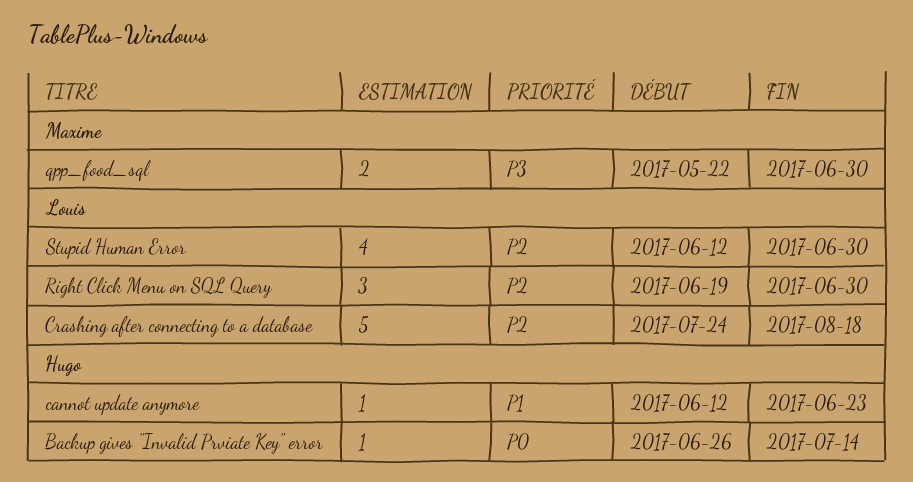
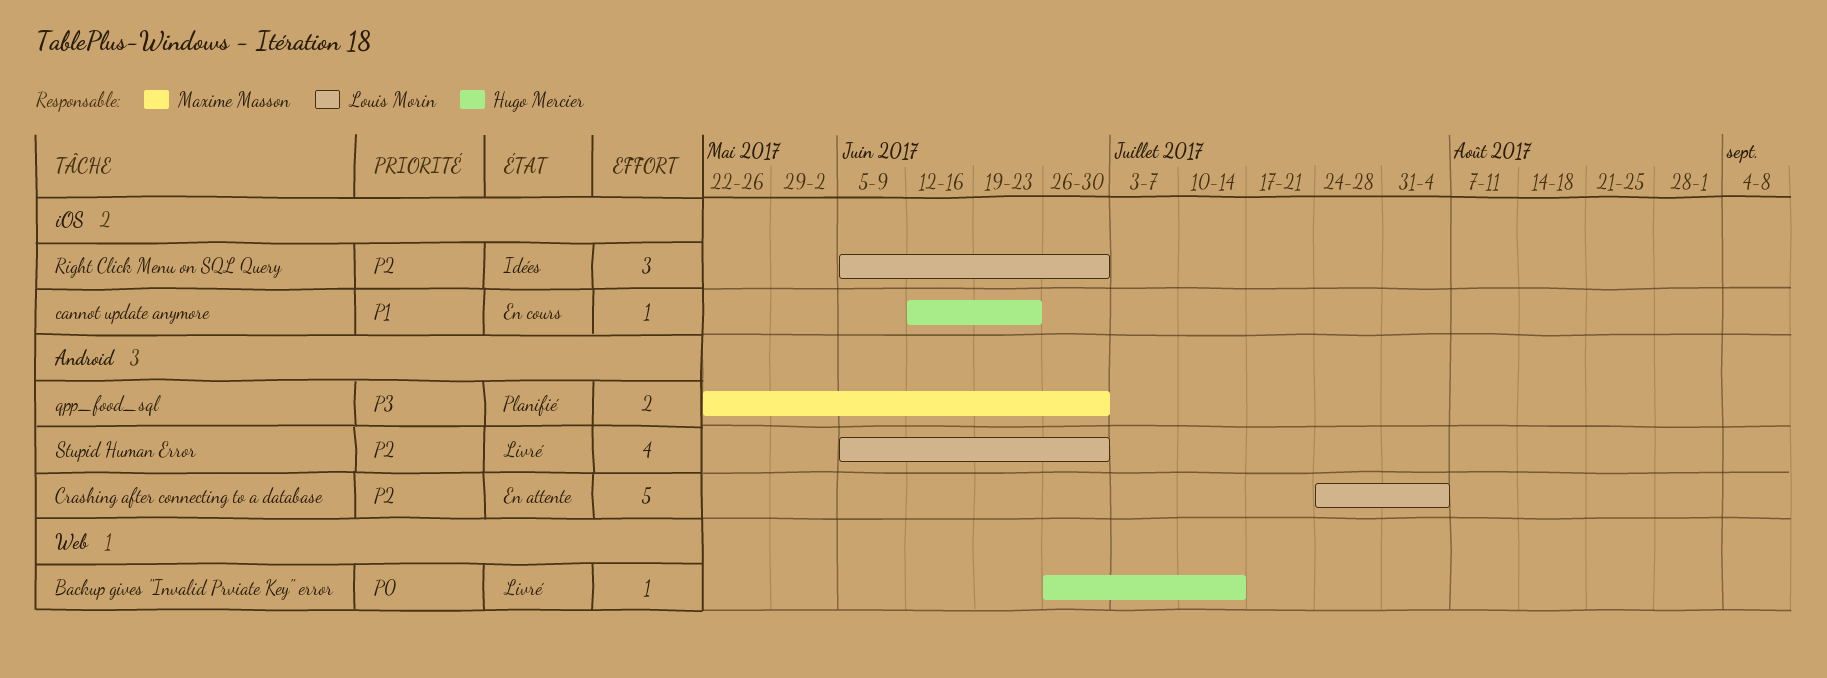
Crashing after connecting to a database, due: Aug 18 -> Aug 4
Right Click Menu on SQL Query, start: Jun 19 -> Jun 5
Stupid Human Error, start: Jun 12 -> Jun 5

